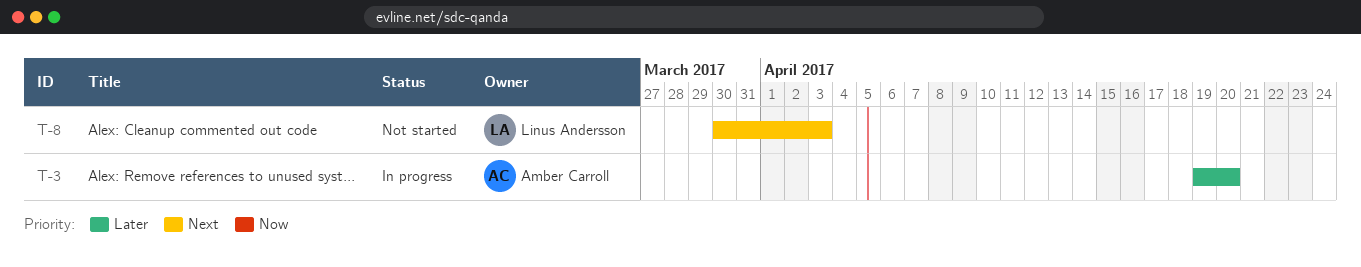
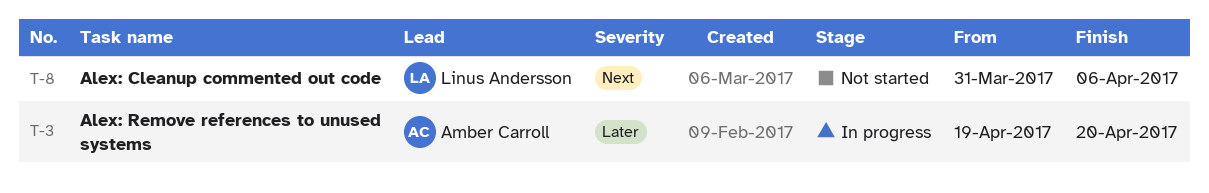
T-8, start: Mar 30 -> Mar 31
T-8, due: Apr 3 -> Apr 6

